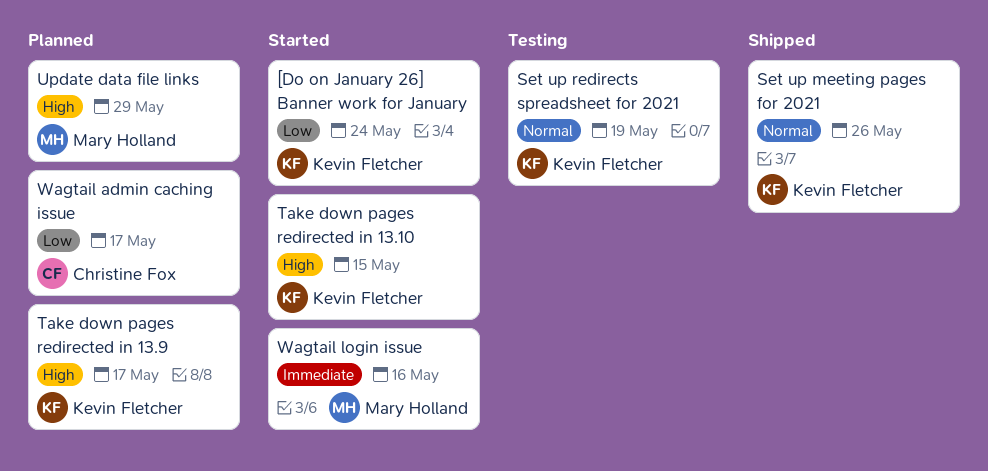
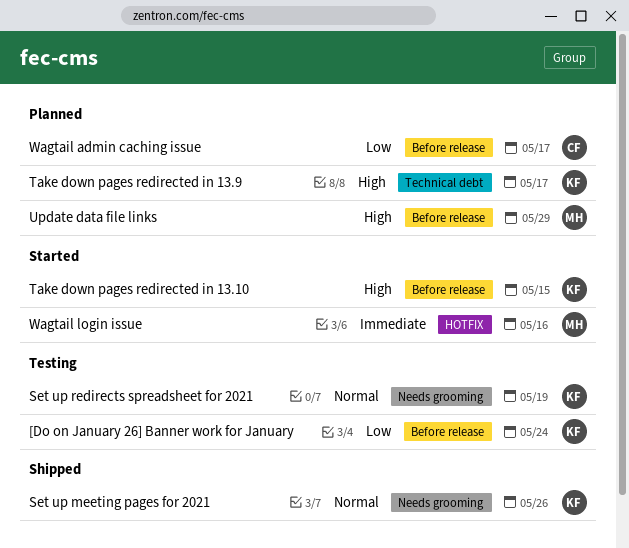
[Do on January 26] Banner work for January, status: Started -> Testing

